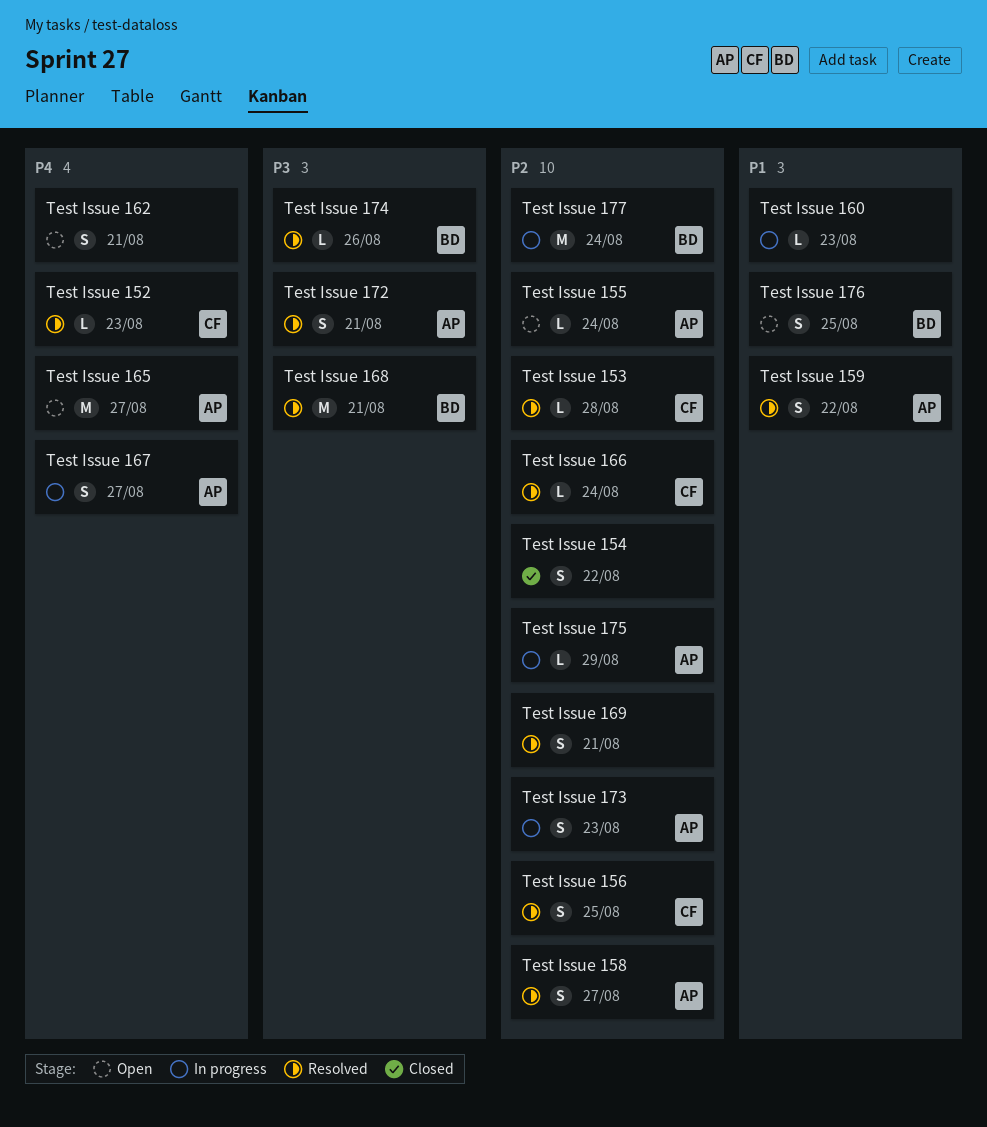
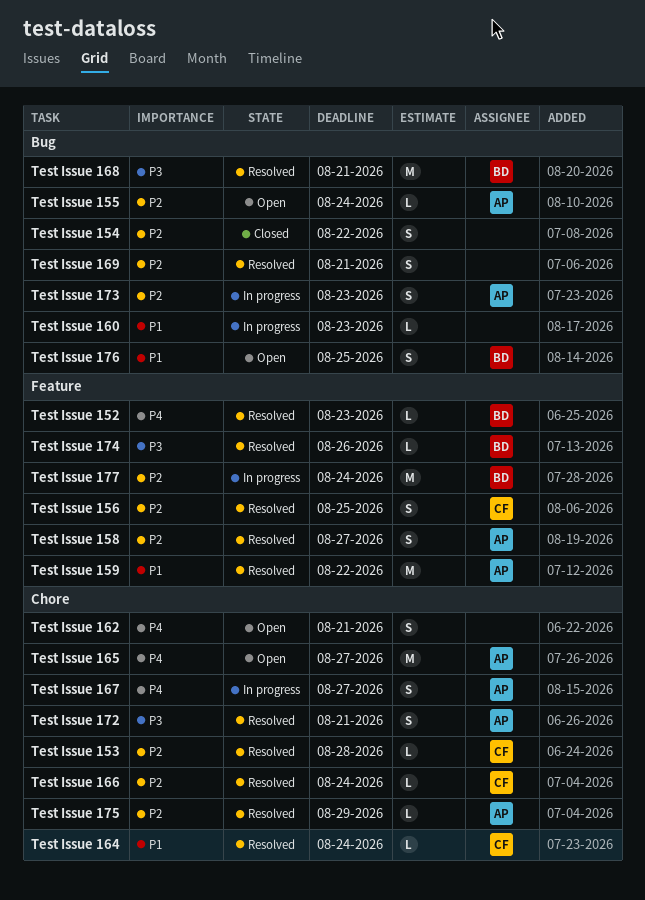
Test Issue 152, owner: CF -> BD
Test Issue 159, estimate: S -> M
Test Issue 164: none -> present
Test Issue 175, status: In progress -> Resolved

